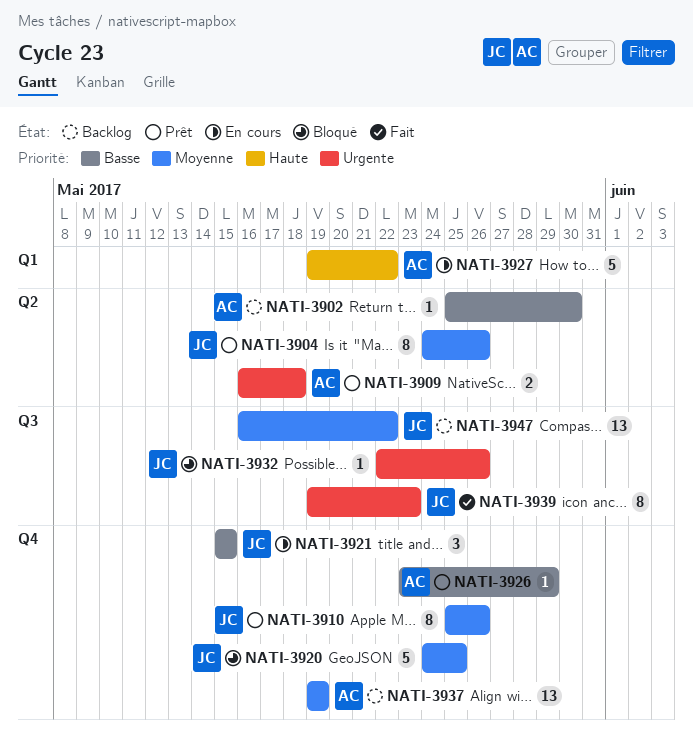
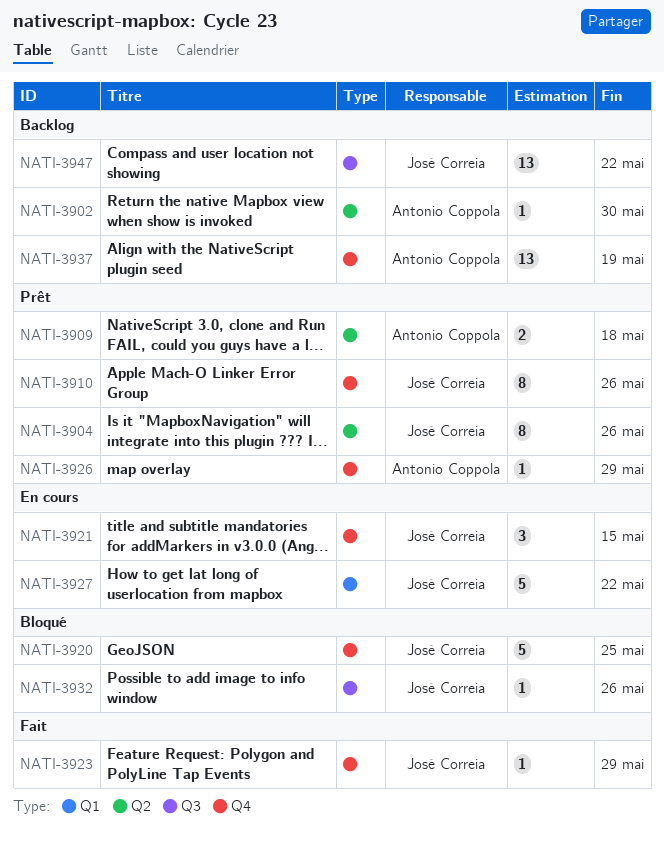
NATI-3923: none -> present
NATI-3927, owner: Antonio Coppola -> José Correia
NATI-3939: present -> none

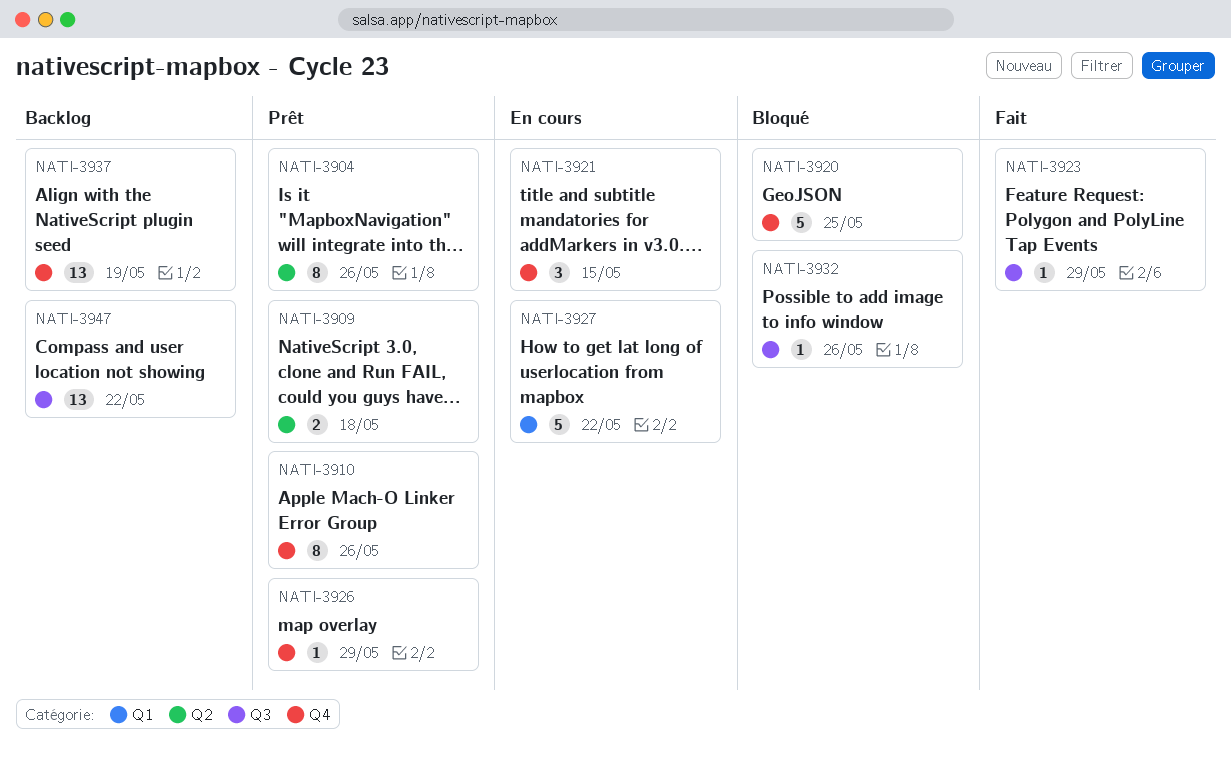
NATI-3902: present -> none
NATI-3923, label: Q4 -> Q3

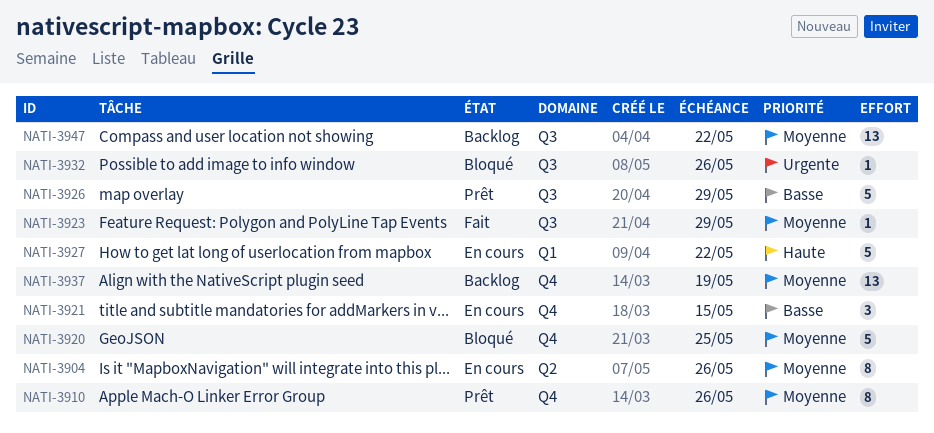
NATI-3904, status: Prêt -> En cours
NATI-3909: present -> none
NATI-3926, label: Q4 -> Q3
NATI-3926, estimate: 1 -> 5

